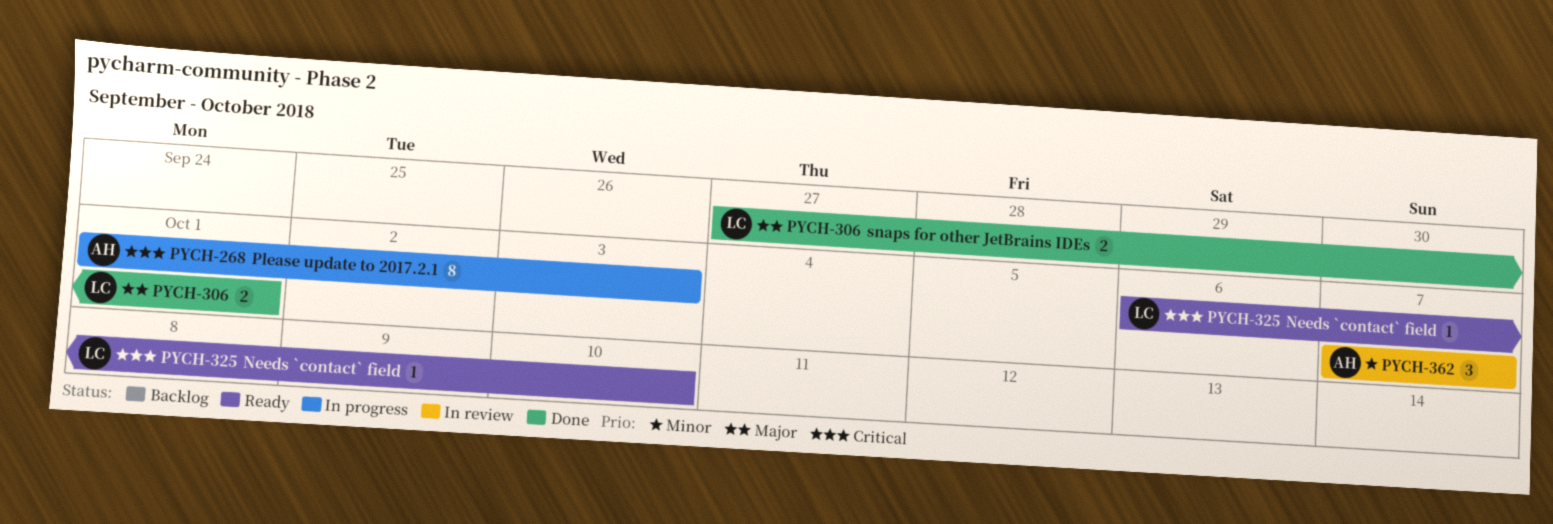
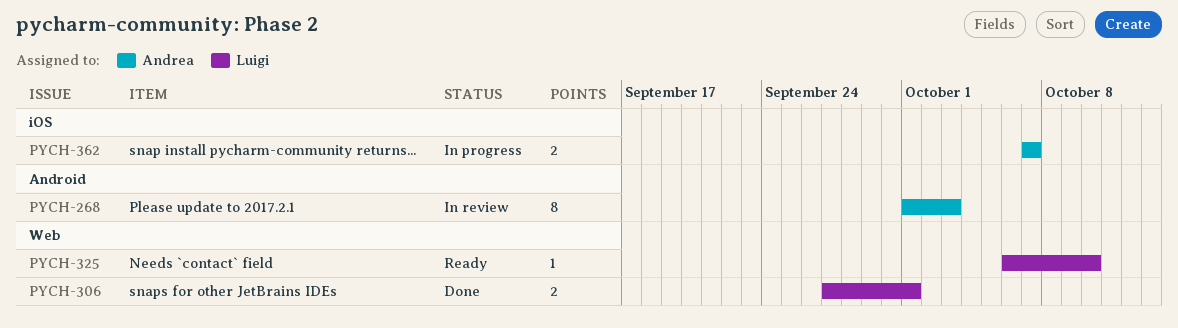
PYCH-268, status: In progress -> In review
PYCH-362, status: In review -> In progress
PYCH-362, estimate: 3 -> 2

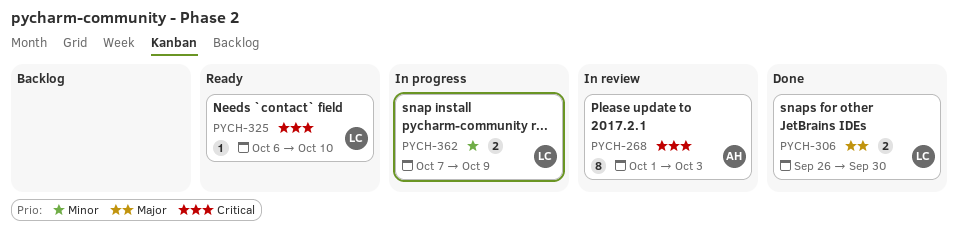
PYCH-306, start: Sep 27 -> Sep 26
PYCH-306, due: Oct 1 -> Sep 30
PYCH-362, owner: Andrea -> Luigi
PYCH-362, due: Oct 7 -> Oct 9

